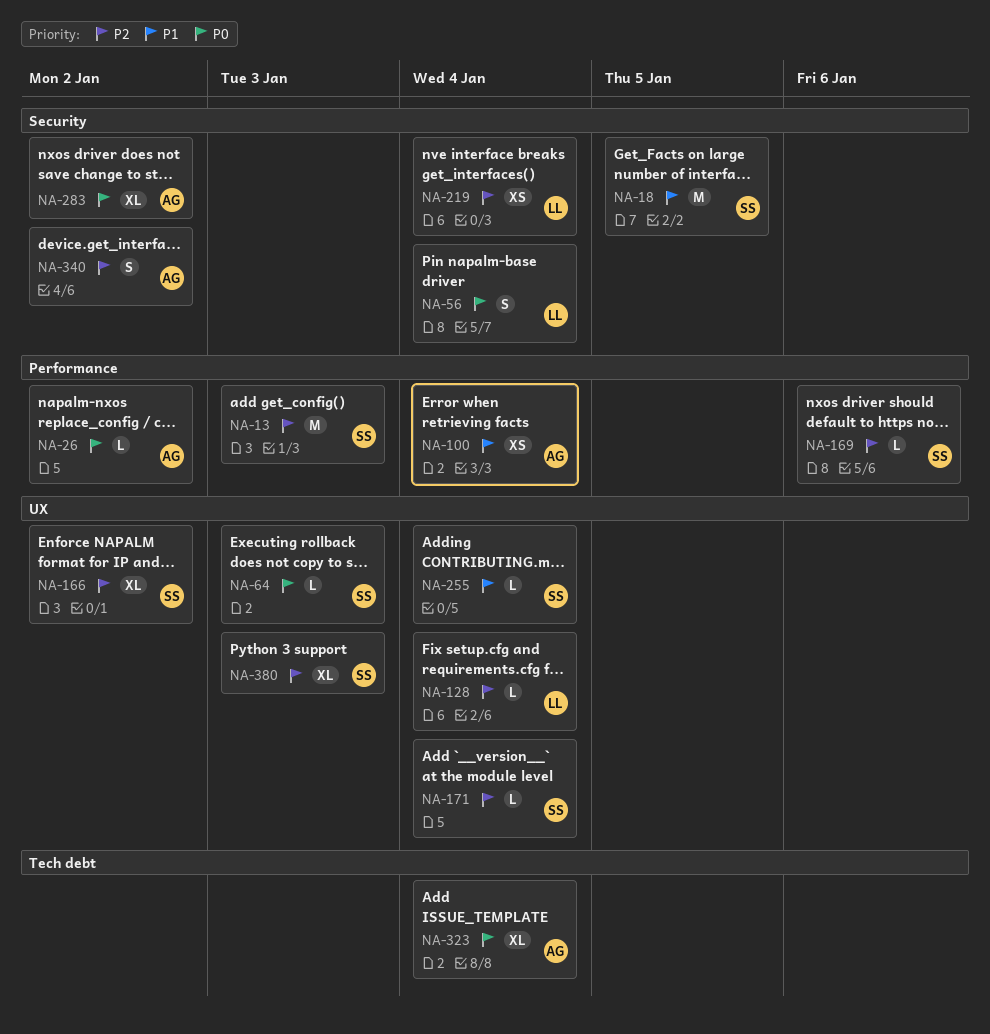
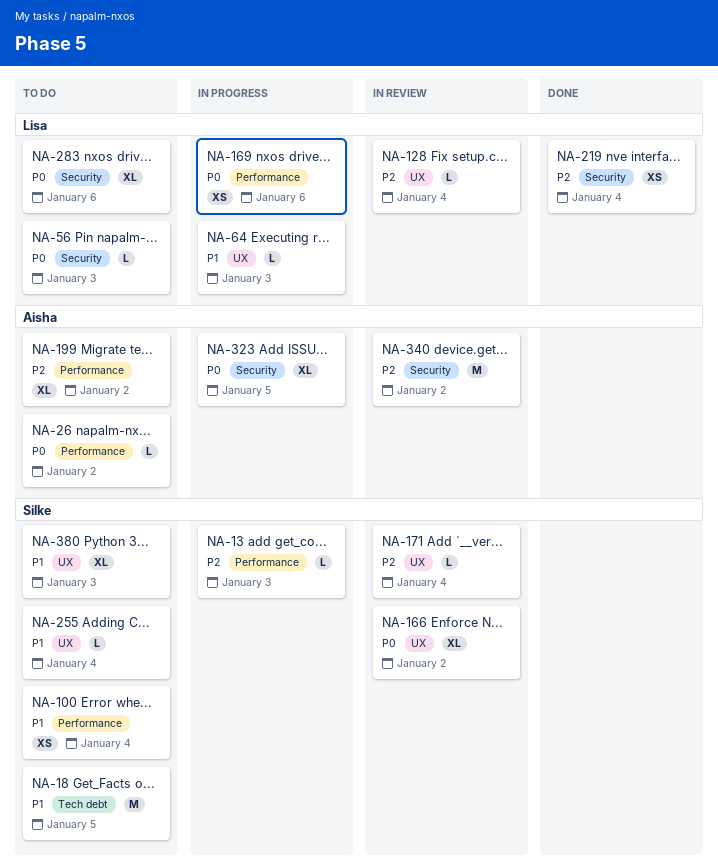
NA-13, estimate: M -> L
NA-18, label: Security -> Tech debt
NA-56, estimate: S -> L
NA-56, due: Jan 4 -> Jan 3
NA-64, owner: Silke -> Lisa
NA-64, priority: P0 -> P1
NA-100, owner: Aisha -> Silke
NA-166, priority: P2 -> P0
NA-169, owner: Silke -> Lisa
NA-169, priority: P2 -> P0
NA-169, estimate: L -> XS
NA-199: none -> present
NA-283, owner: Aisha -> Lisa
NA-283, due: Jan 2 -> Jan 6
NA-323, label: Tech debt -> Security
NA-323, due: Jan 4 -> Jan 5
NA-340, estimate: S -> M
NA-380, priority: P2 -> P1

